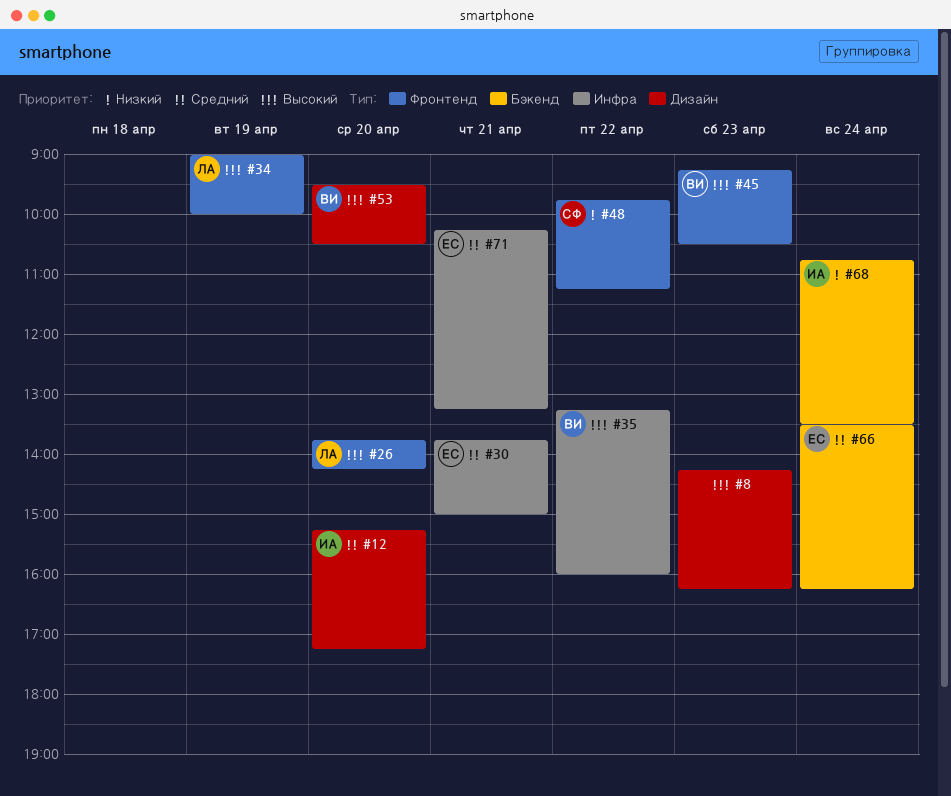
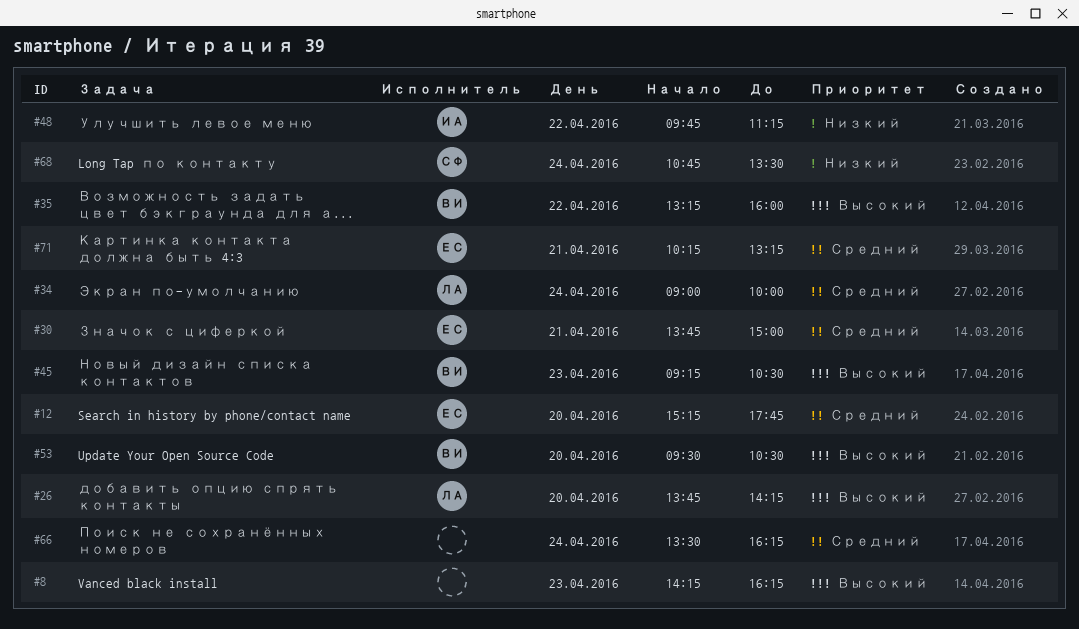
#12, owner: ИА -> ЕС
#12, ends: 17:15 -> 17:45
#34, priority: Высокий -> Средний
#34, day: Apr 19 -> Apr 24
#48, owner: СФ -> ИА
#66, owner: ЕС -> none
#68, owner: ИА -> СФ

